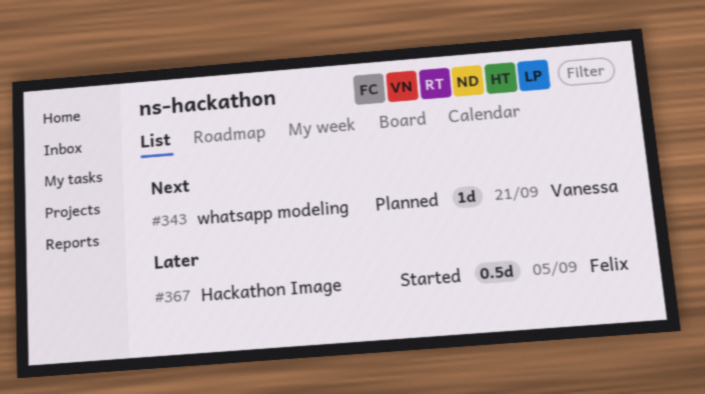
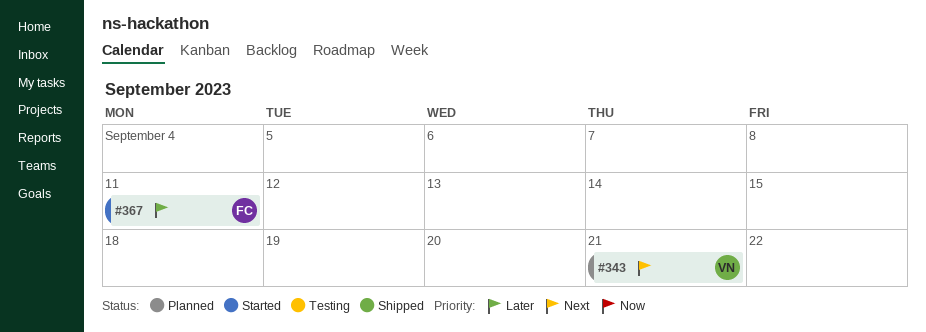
#367, due: Sep 5 -> Sep 11

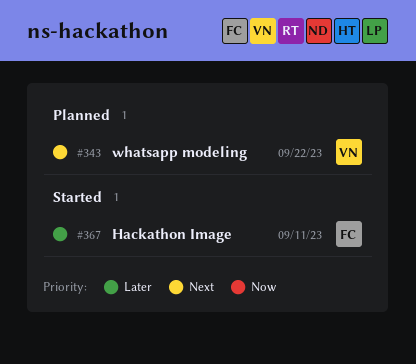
#343, due: Sep 21 -> Sep 22

